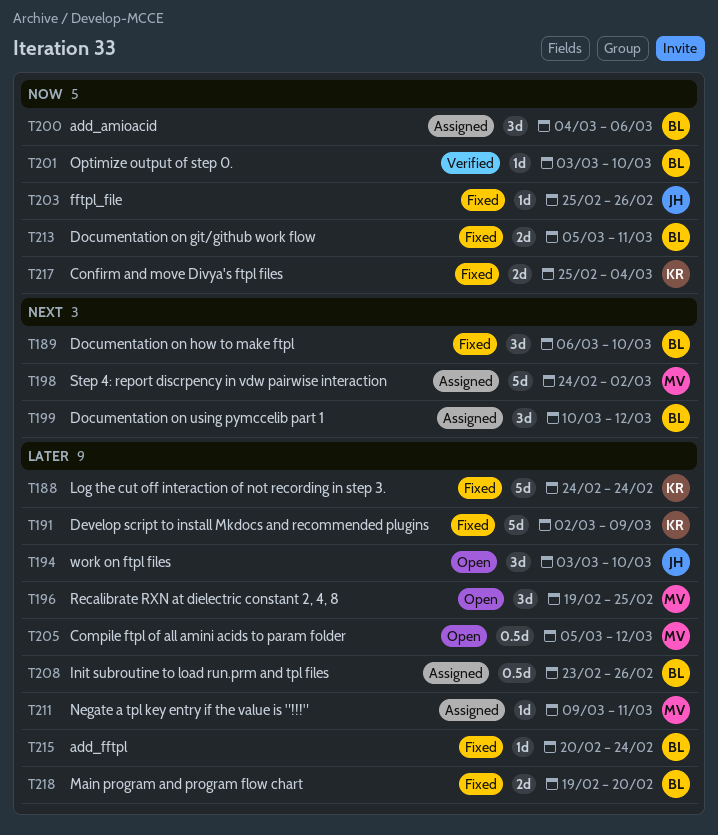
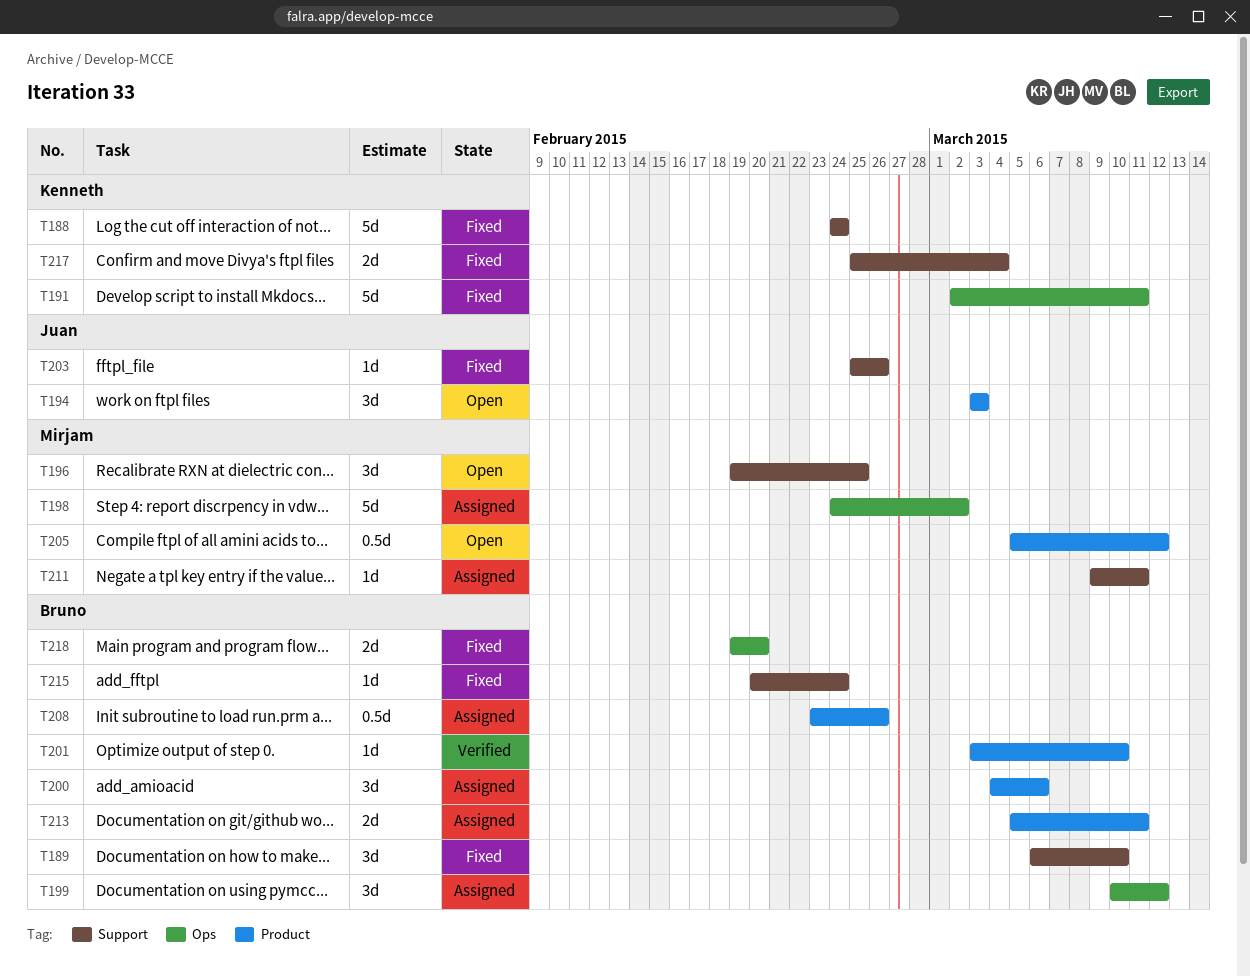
T191, due: Mar 9 -> Mar 11
T194, due: Mar 10 -> Mar 3
T213, status: Fixed -> Assigned

